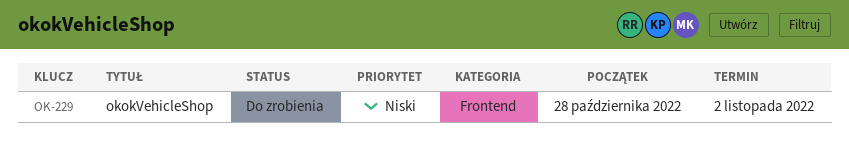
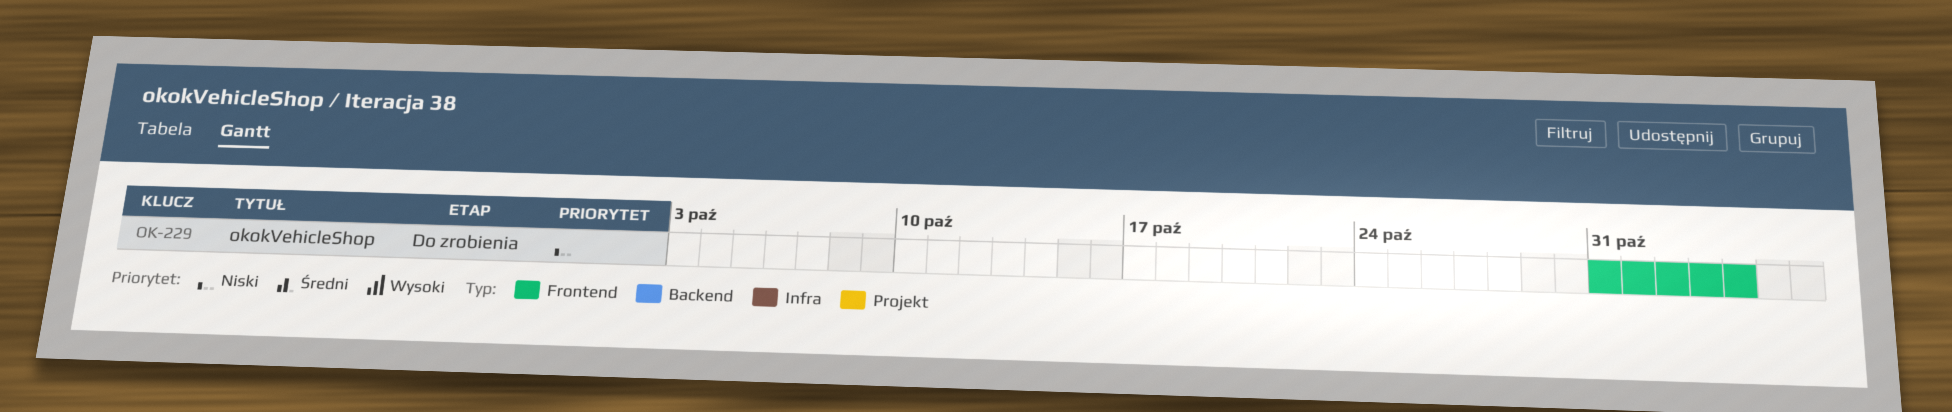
OK-229, start: Oct 28 -> Oct 31
OK-229, due: Nov 2 -> Nov 4

